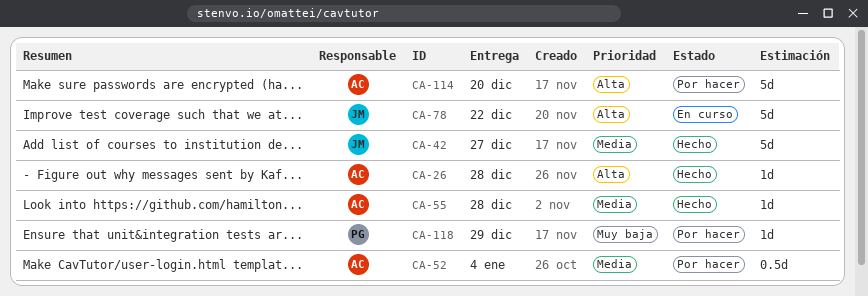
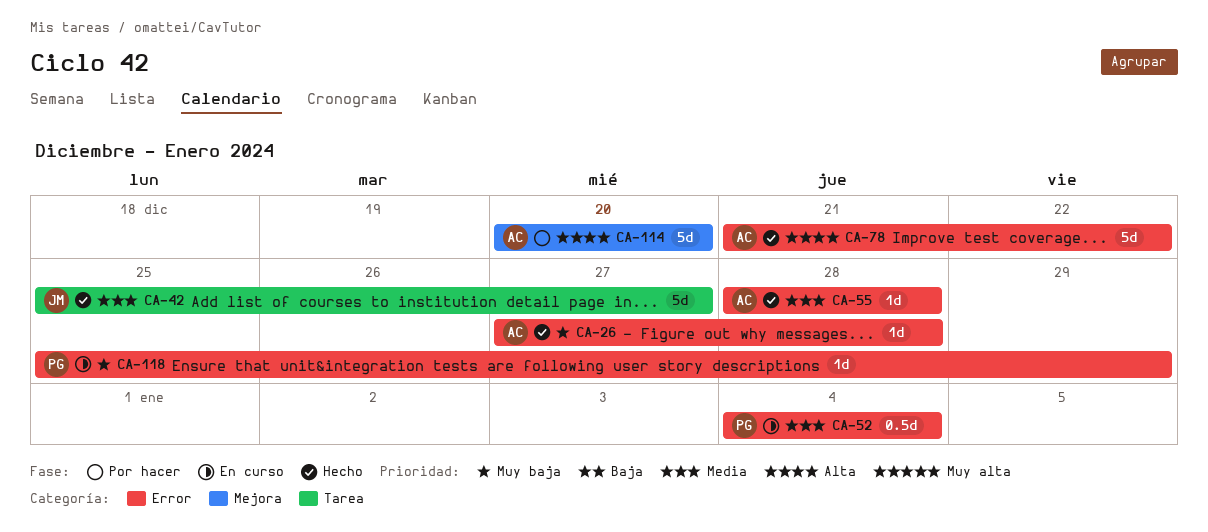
CA-26, priority: Alta -> Muy baja
CA-52, status: Por hacer -> En curso
CA-52, owner: AC -> PG
CA-78, status: En curso -> Hecho
CA-78, owner: JM -> AC
CA-118, status: Por hacer -> En curso

